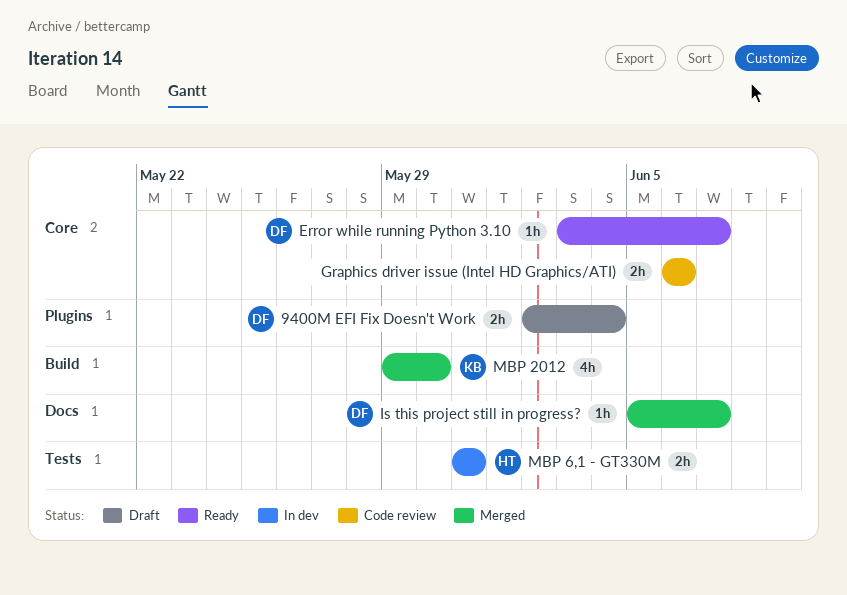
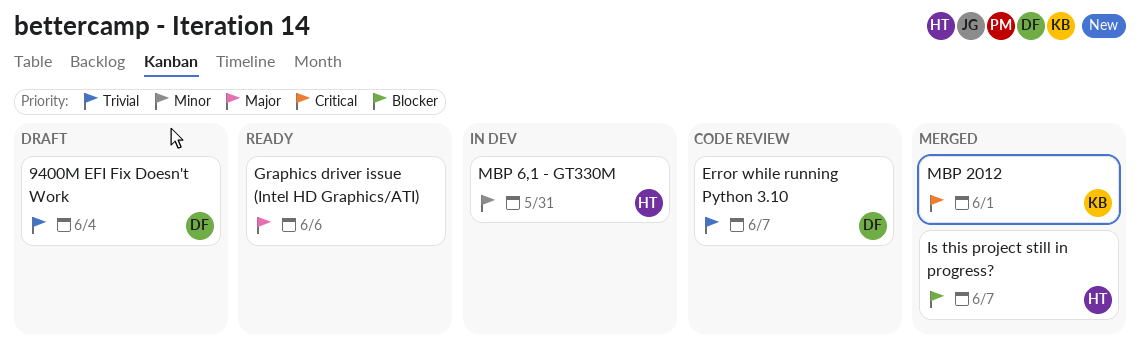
Error while running Python 3.10, status: Ready -> Code review
Graphics driver issue (Intel HD Graphics/ATI), status: Code review -> Ready
Is this project still in progress?, owner: DF -> HT
MBP 2012, due: May 30 -> Jun 1

